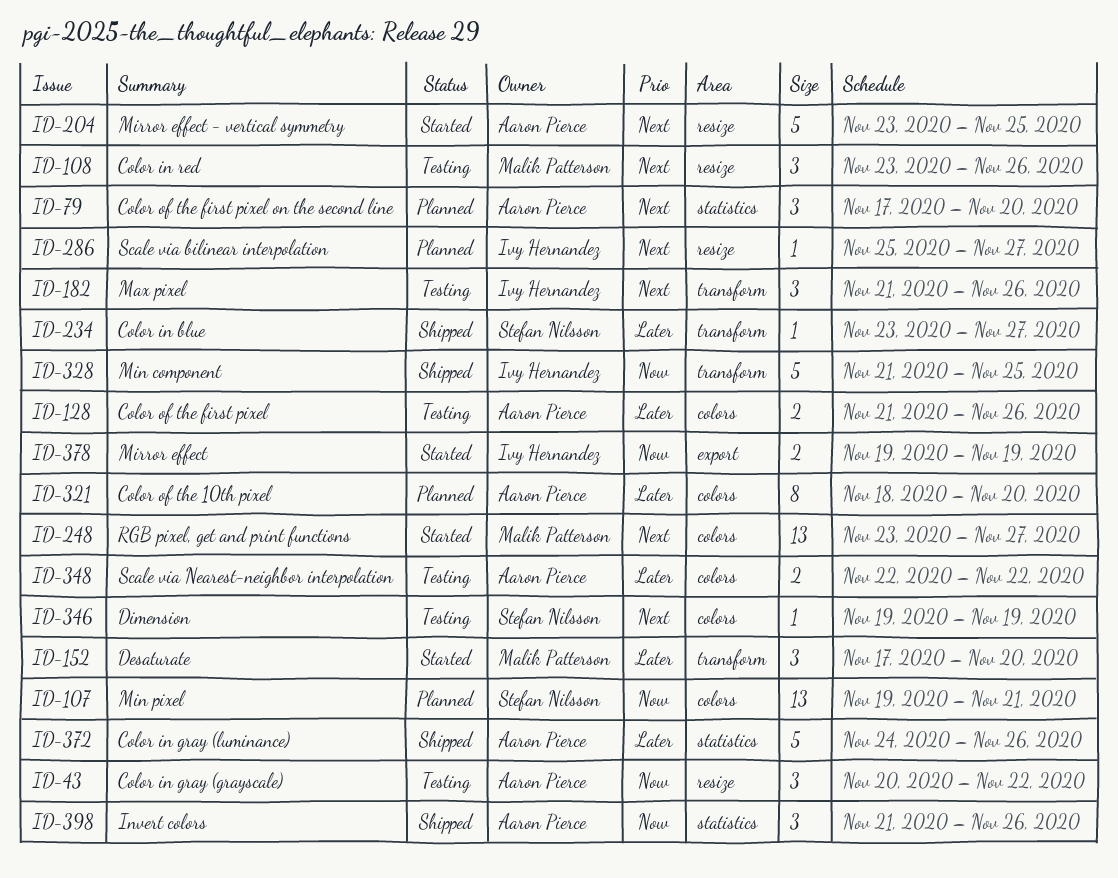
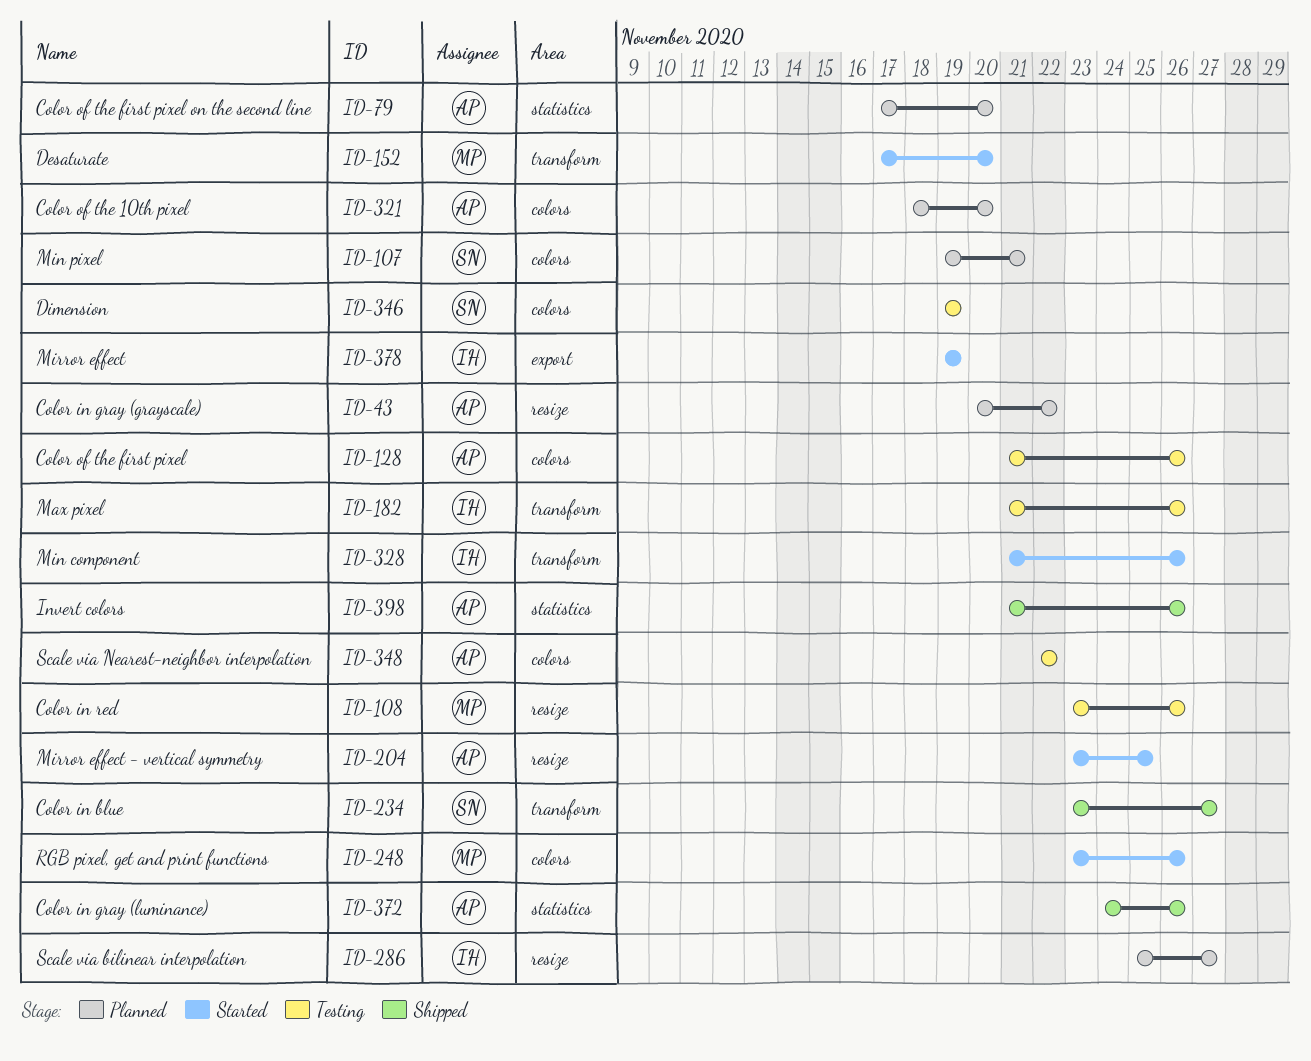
ID-43, status: Testing -> Planned
ID-248, due: Nov 27 -> Nov 26
ID-328, status: Shipped -> Started
ID-328, due: Nov 25 -> Nov 26

